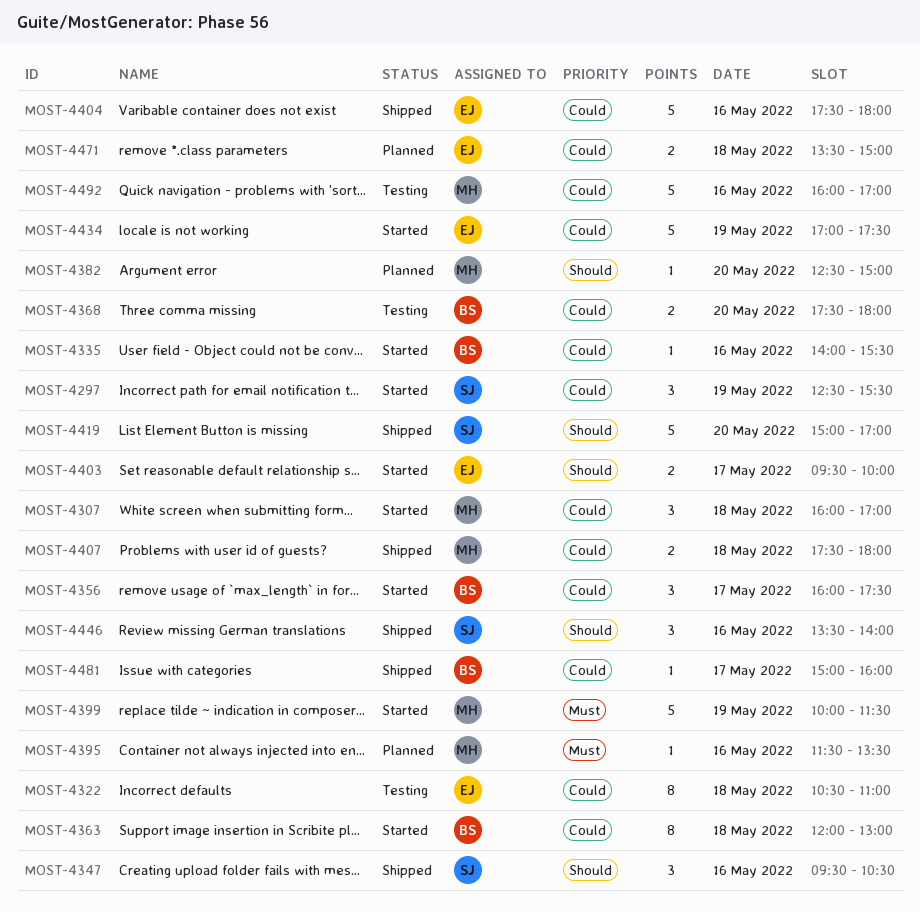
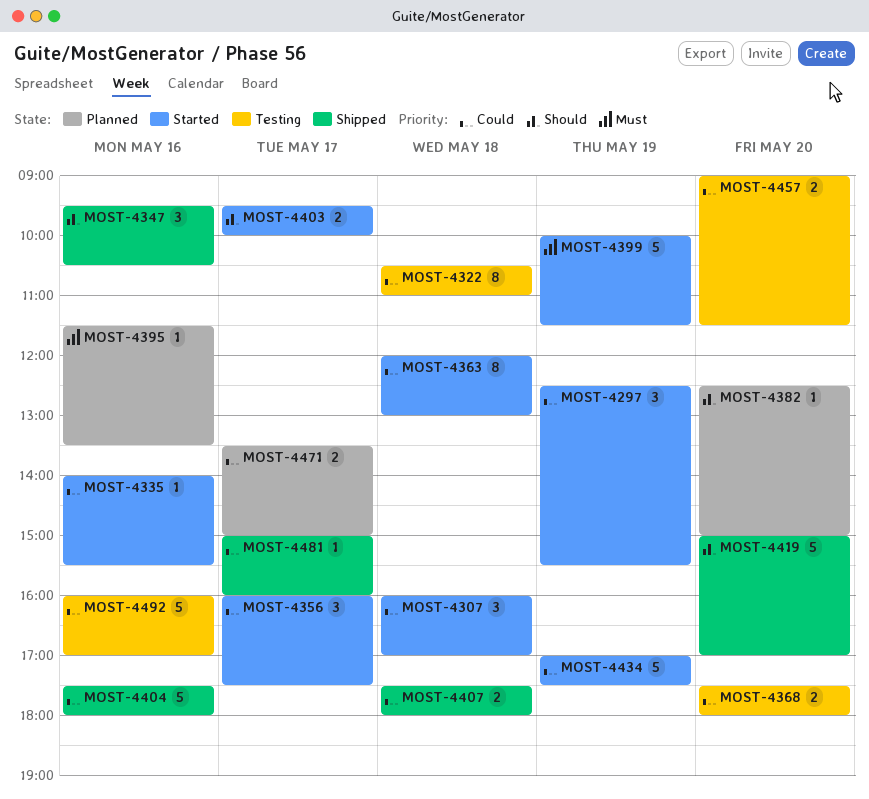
MOST-4446: present -> none
MOST-4457: none -> present
MOST-4471, day: May 18 -> May 17

